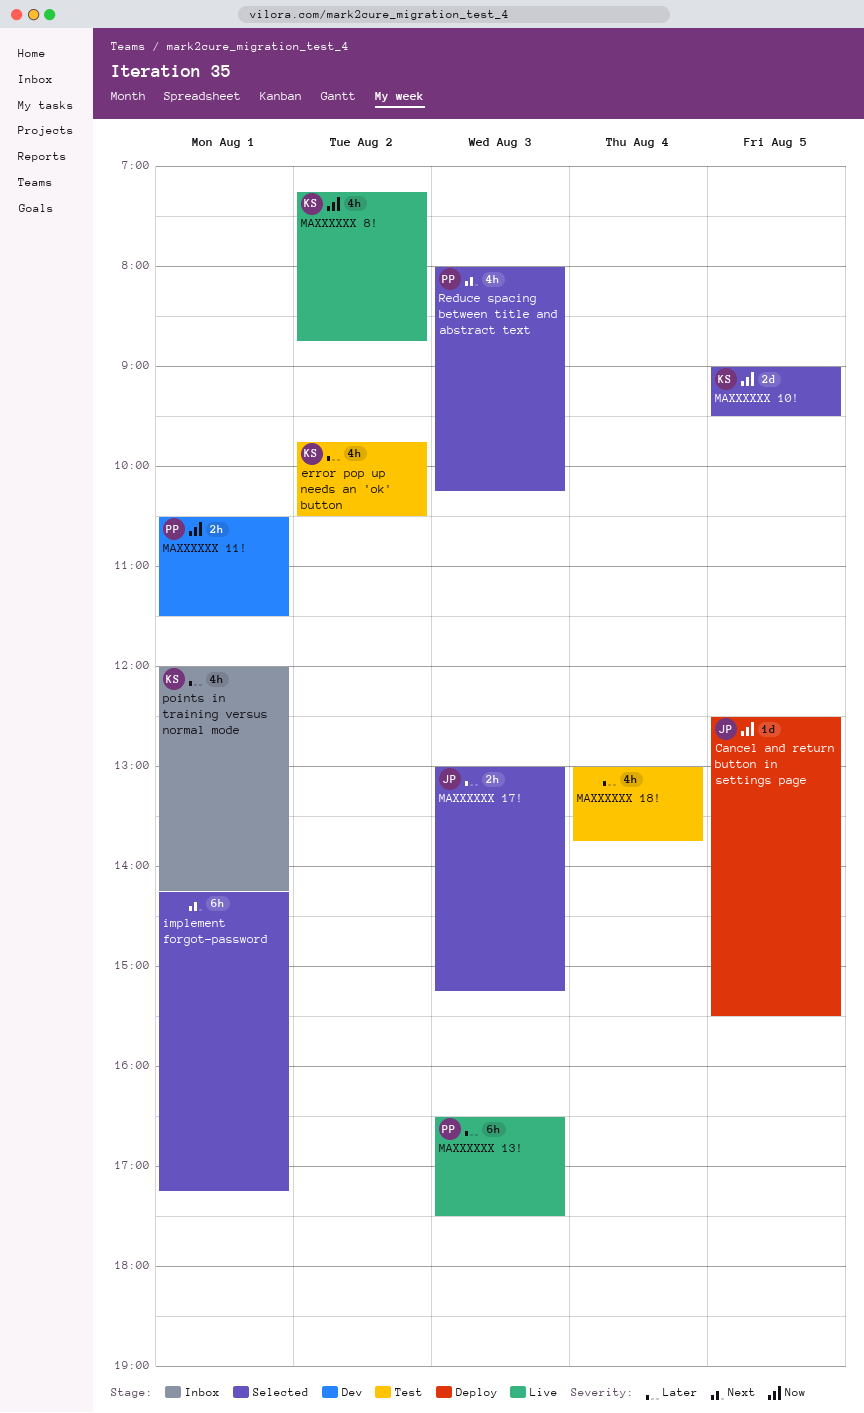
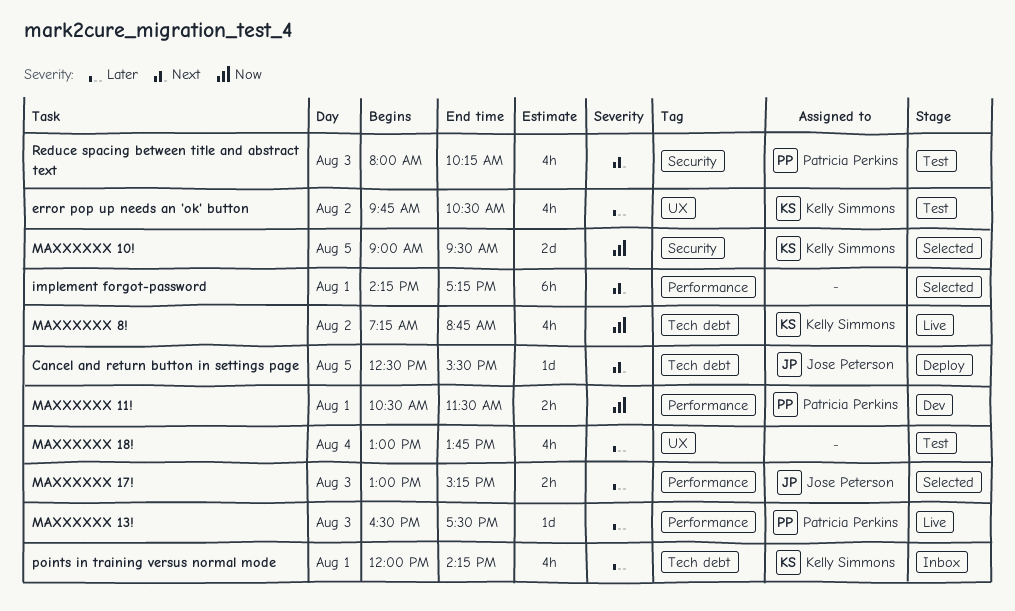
Cancel and return button in settings page, priority: Now -> Next
MAXXXXXX 13!, estimate: 6h -> 1d
Reduce spacing between title and abstract text, status: Selected -> Test

